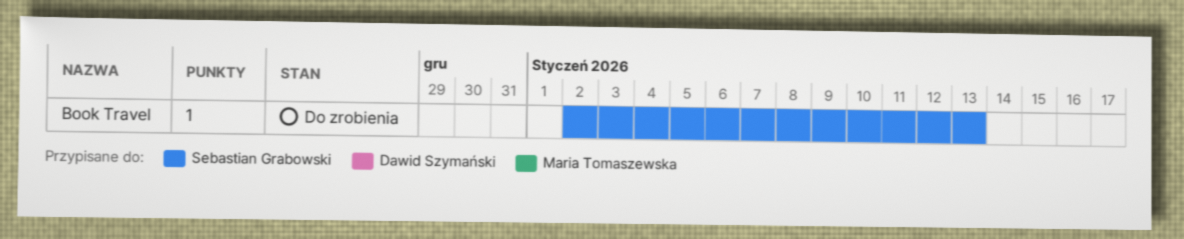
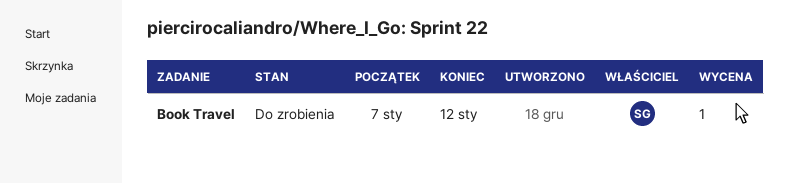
Book Travel, start: Jan 2 -> Jan 7
Book Travel, due: Jan 13 -> Jan 12

